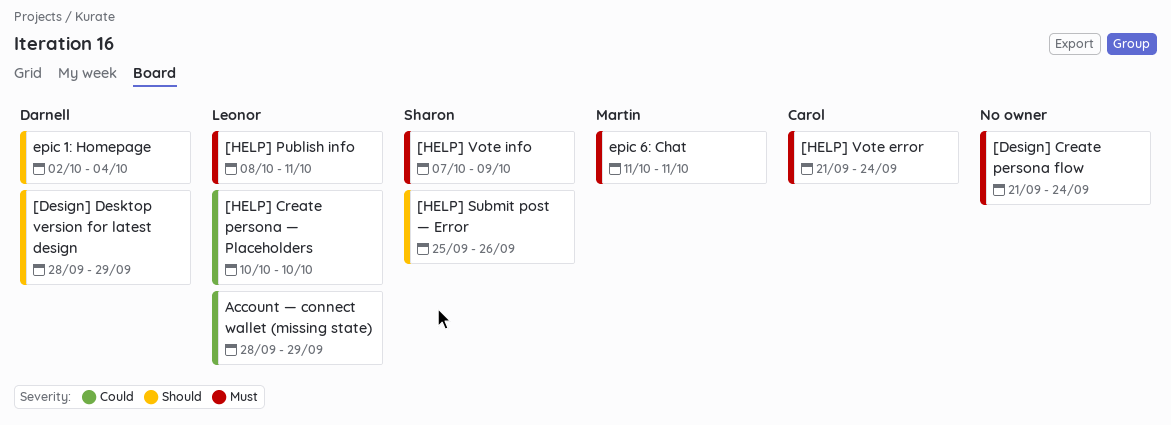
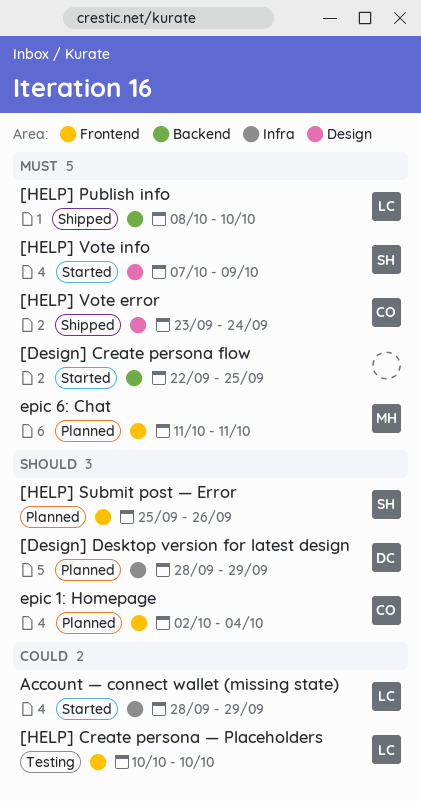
[Design] Create persona flow, start: Sep 21 -> Sep 22
[Design] Create persona flow, due: Sep 24 -> Sep 25
[HELP] Publish info, due: Oct 11 -> Oct 10
[HELP] Vote error, start: Sep 21 -> Sep 23
epic 1: Homepage, owner: Darnell -> Carol

